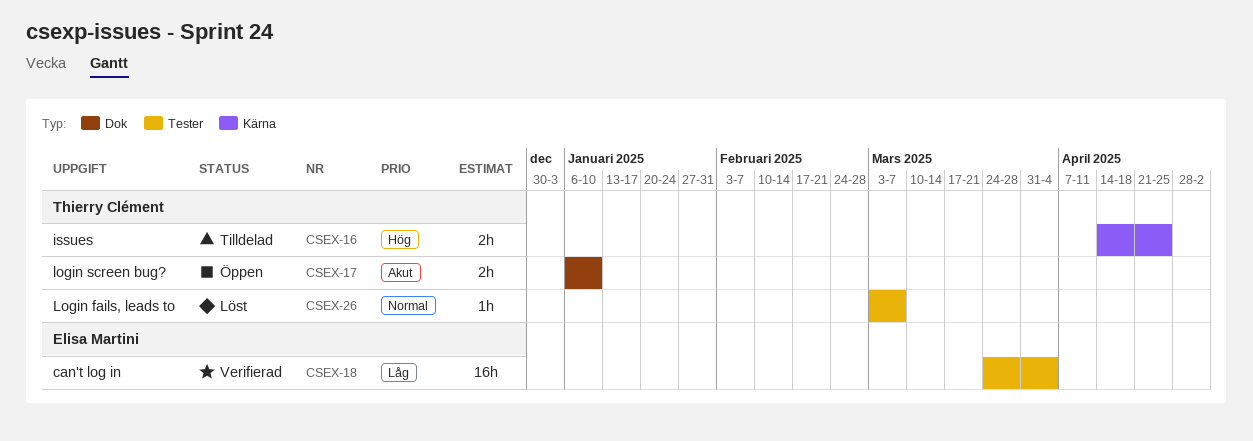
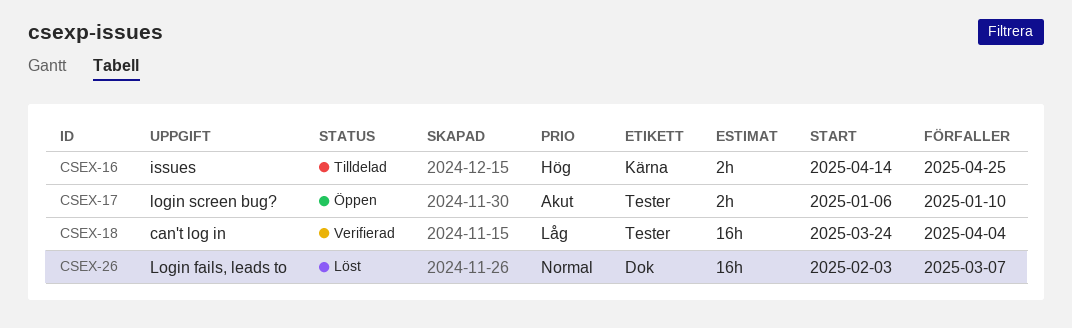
CSEX-17, label: Dok -> Tester
CSEX-26, label: Tester -> Dok
CSEX-26, estimate: 1h -> 16h
CSEX-26, start: Mar 3 -> Feb 3

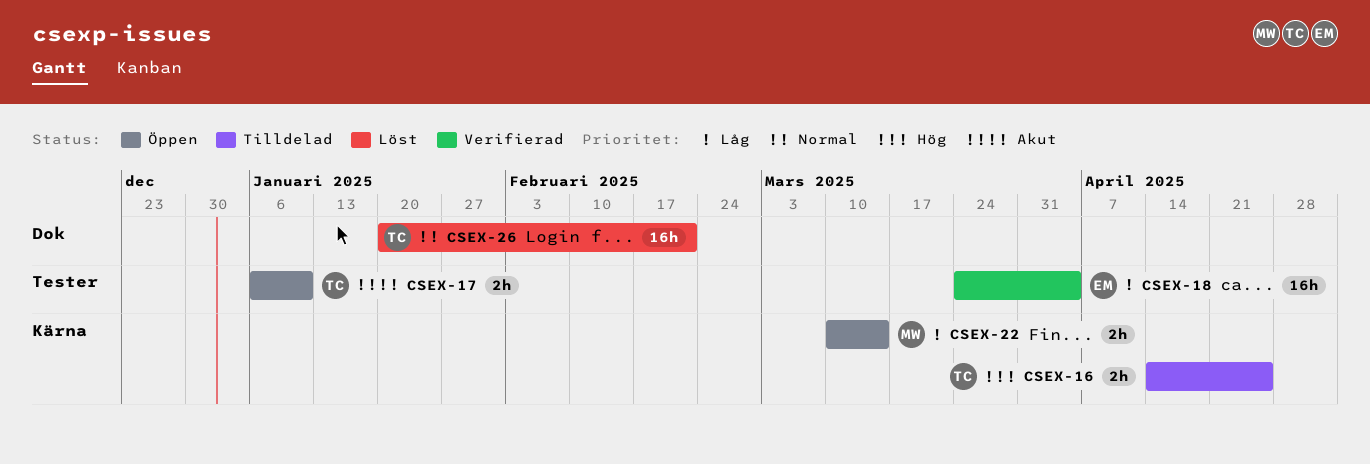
CSEX-22: none -> present
CSEX-26, start: Feb 3 -> Jan 20
CSEX-26, due: Mar 7 -> Feb 21

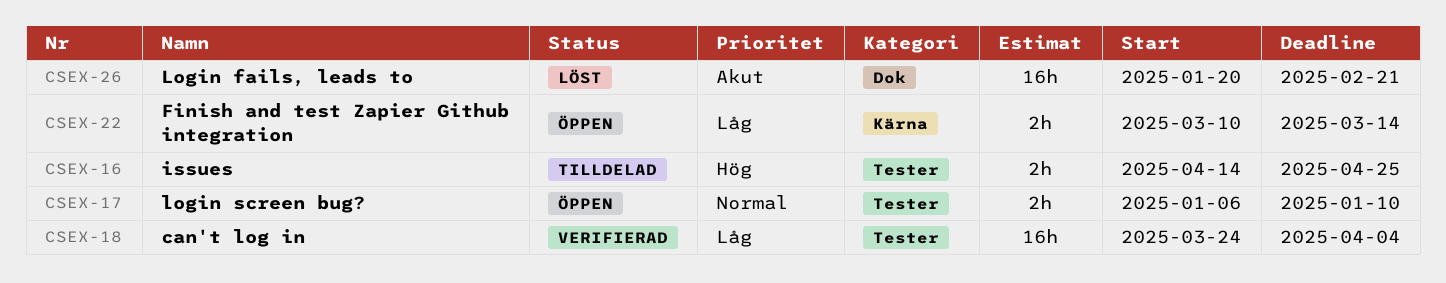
CSEX-16, label: Kärna -> Tester
CSEX-17, priority: Akut -> Normal
CSEX-26, priority: Normal -> Akut

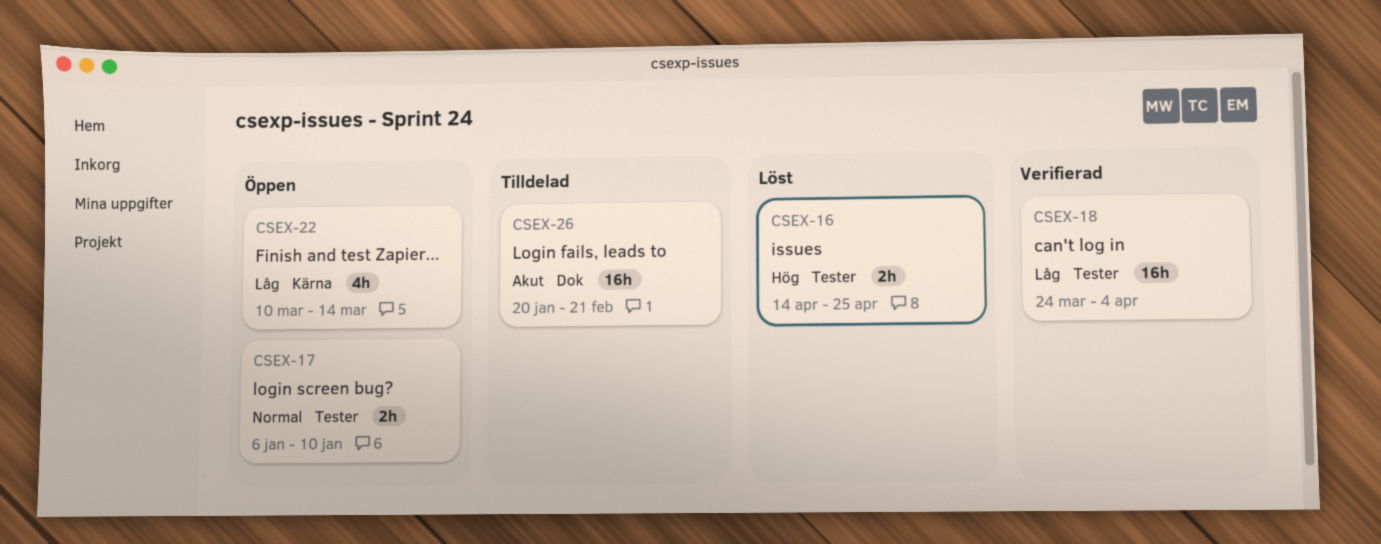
CSEX-16, status: Tilldelad -> Löst
CSEX-22, estimate: 2h -> 4h
CSEX-26, status: Löst -> Tilldelad

